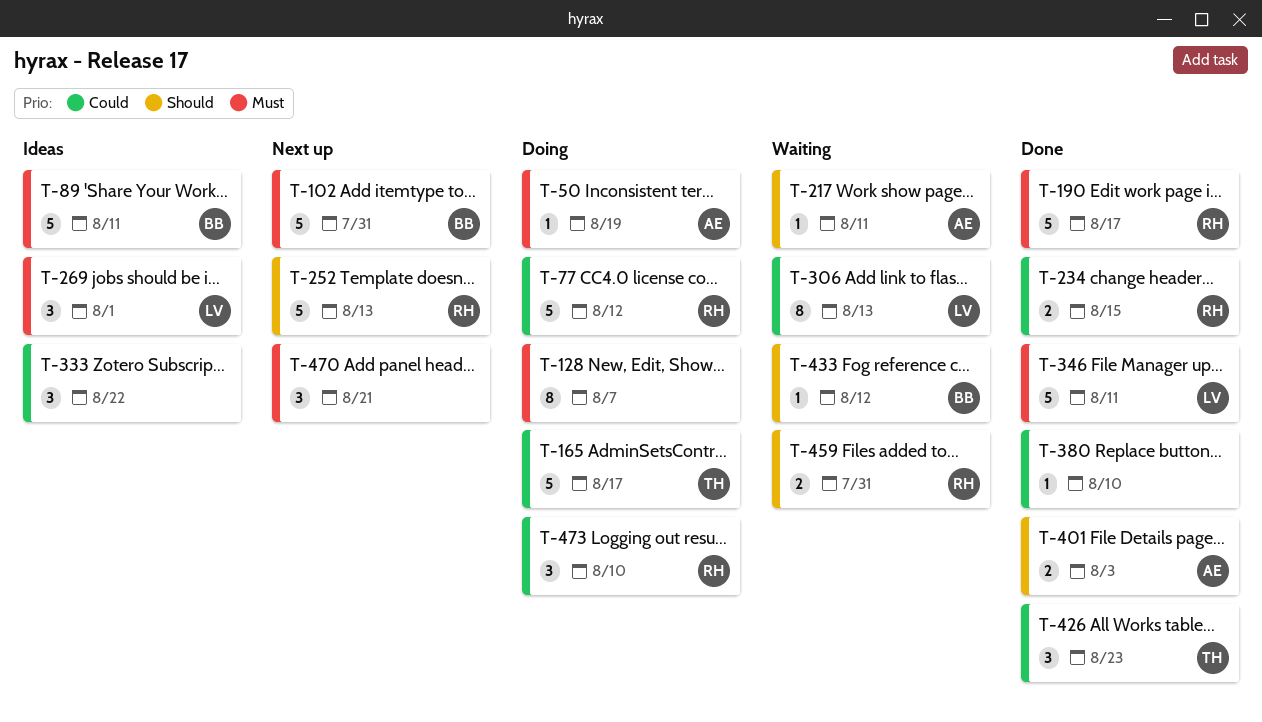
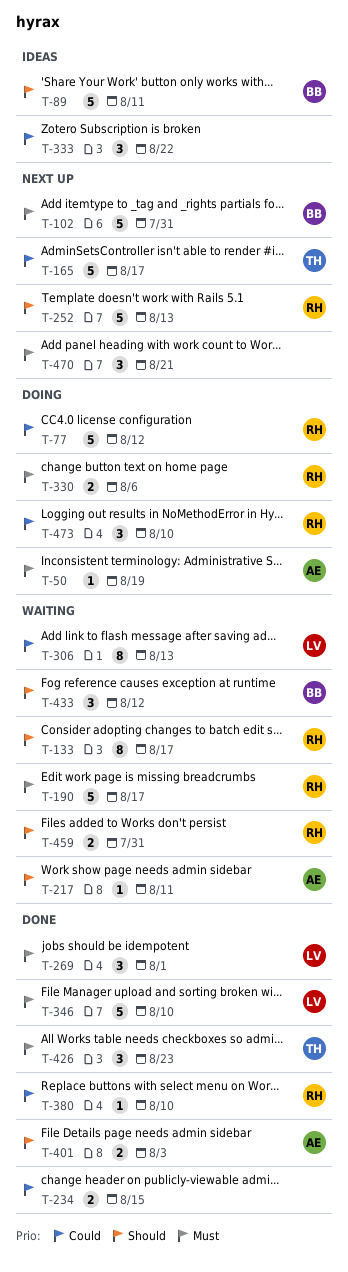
T-89, priority: Must -> Should
T-128: present -> none
T-133: none -> present
T-165, status: Doing -> Next up
T-190, status: Done -> Waiting
T-234, owner: RH -> none
T-269, status: Ideas -> Done
T-330: none -> present
T-346, due: Aug 11 -> Aug 10
T-380, owner: none -> RH
T-426, priority: Could -> Must
T-433, estimate: 1 -> 3

